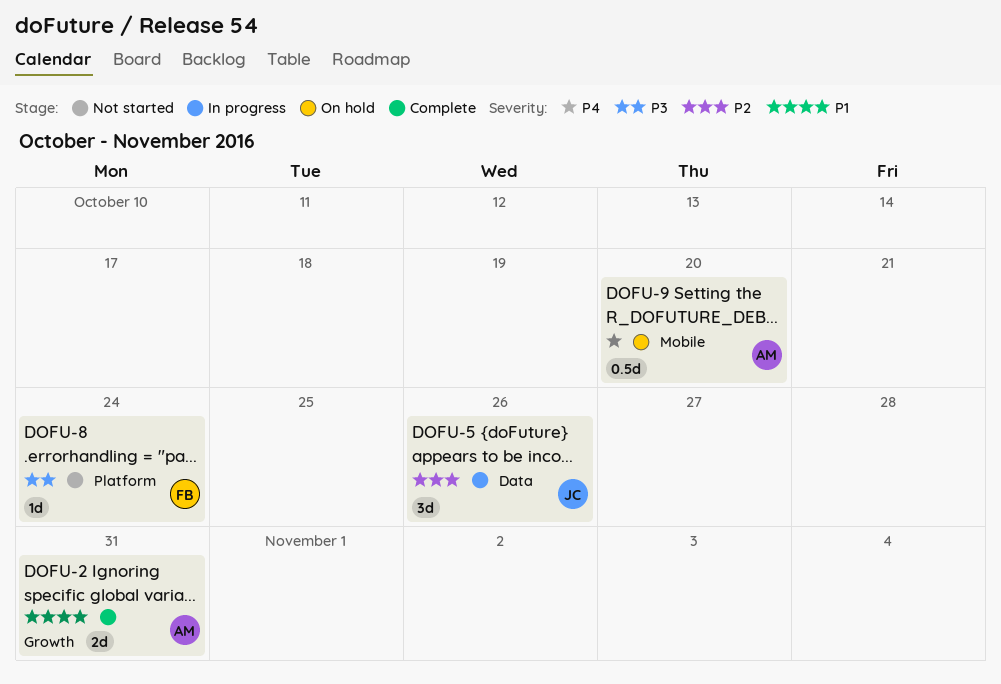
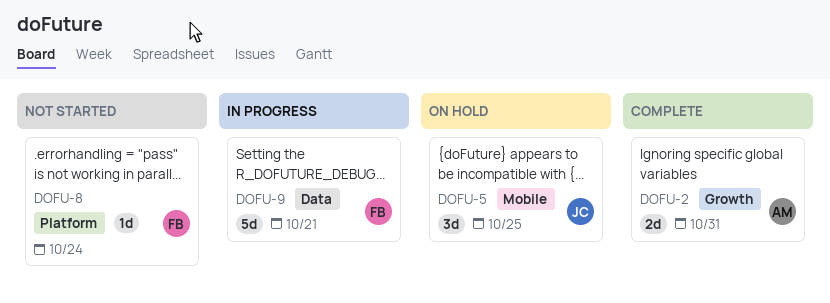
DOFU-5, status: In progress -> On hold
DOFU-5, label: Data -> Mobile
DOFU-5, due: Oct 26 -> Oct 25
DOFU-9, status: On hold -> In progress
DOFU-9, owner: AM -> FB
DOFU-9, label: Mobile -> Data
DOFU-9, estimate: 0.5d -> 5d
DOFU-9, due: Oct 20 -> Oct 21

